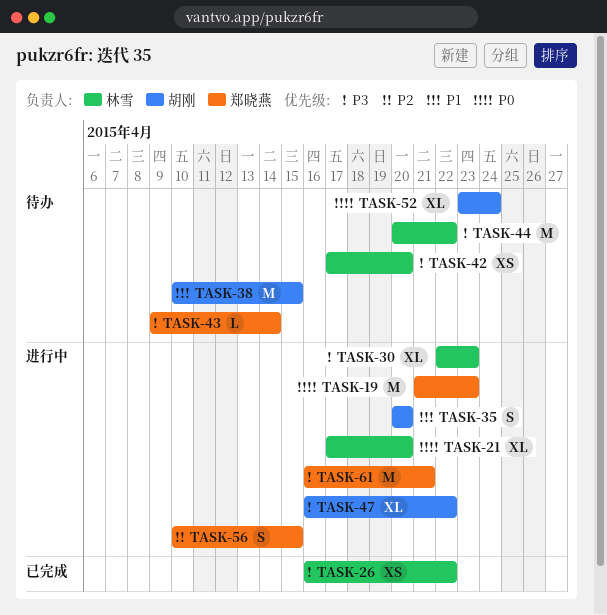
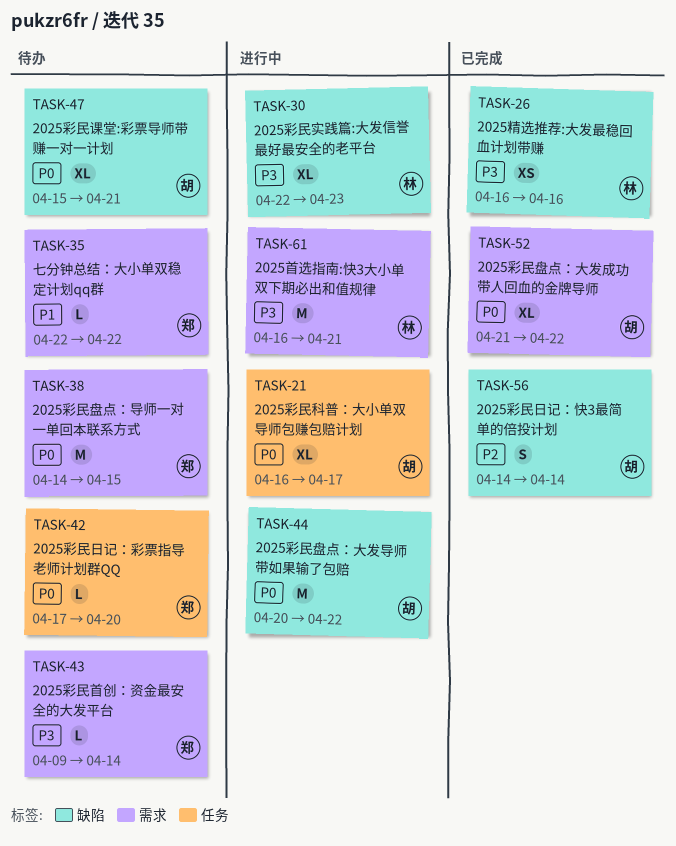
TASK-19: present -> none
TASK-21, owner: 林雪 -> 胡刚
TASK-21, start: Apr 17 -> Apr 16
TASK-21, due: Apr 20 -> Apr 17
TASK-26, due: Apr 22 -> Apr 16
TASK-35, status: 进行中 -> 待办
TASK-35, owner: 胡刚 -> 郑晓燕
TASK-35, estimate: S -> L
TASK-35, start: Apr 20 -> Apr 22
TASK-35, due: Apr 20 -> Apr 22
TASK-38, owner: 胡刚 -> 郑晓燕
TASK-38, priority: P1 -> P0
TASK-38, start: Apr 10 -> Apr 14
TASK-42, owner: 林雪 -> 郑晓燕
TASK-42, priority: P3 -> P0
TASK-42, estimate: XS -> L
TASK-44, status: 待办 -> 进行中
TASK-44, owner: 林雪 -> 胡刚
TASK-44, priority: P3 -> P0
TASK-47, status: 进行中 -> 待办
TASK-47, priority: P3 -> P0
TASK-47, start: Apr 16 -> Apr 15
TASK-47, due: Apr 22 -> Apr 21
TASK-52, status: 待办 -> 已完成
TASK-52, start: Apr 23 -> Apr 21
TASK-52, due: Apr 24 -> Apr 22
TASK-56, status: 进行中 -> 已完成
TASK-56, owner: 郑晓燕 -> 胡刚
TASK-56, start: Apr 10 -> Apr 14
TASK-56, due: Apr 15 -> Apr 14
TASK-61, owner: 郑晓燕 -> 林雪

